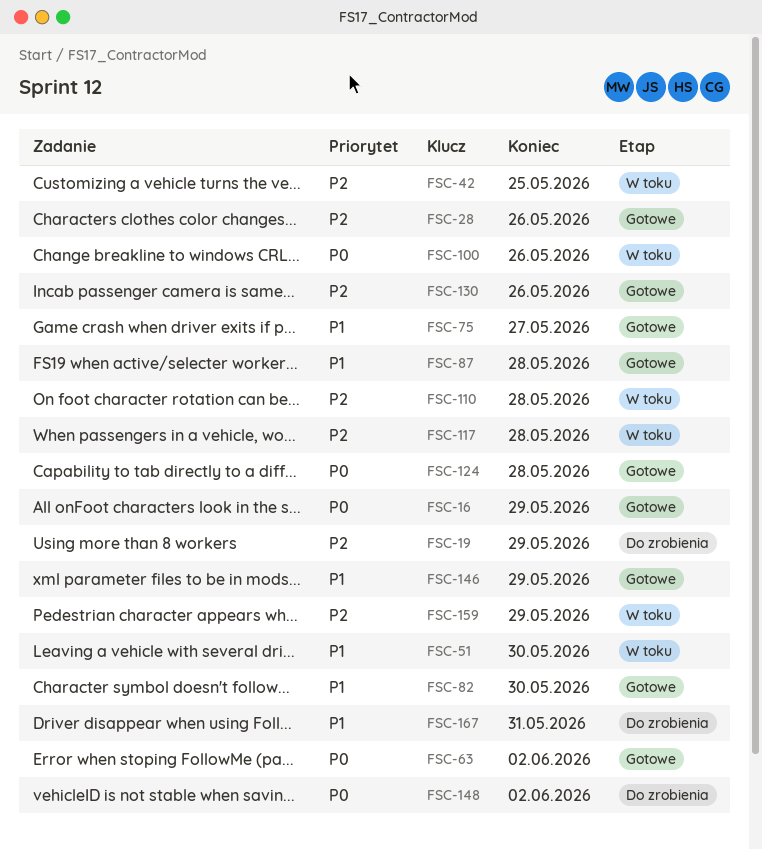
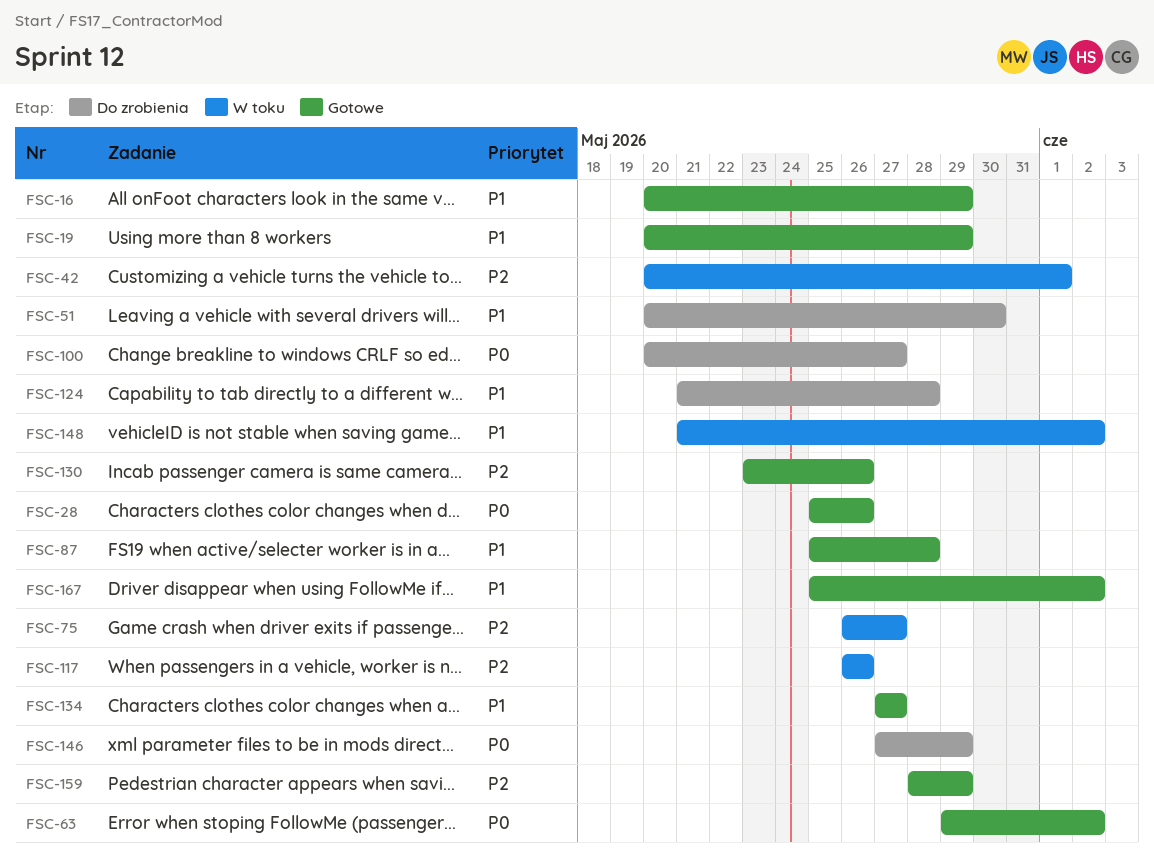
FSC-16, priority: P0 -> P1
FSC-19, status: Do zrobienia -> Gotowe
FSC-19, priority: P2 -> P1
FSC-28, priority: P2 -> P0
FSC-42, due: May 25 -> Jun 1
FSC-51, status: W toku -> Do zrobienia
FSC-75, status: Gotowe -> W toku
FSC-75, priority: P1 -> P2
FSC-82: present -> none
FSC-100, status: W toku -> Do zrobienia
FSC-100, due: May 26 -> May 27
FSC-110: present -> none
FSC-117, due: May 28 -> May 26
FSC-124, status: Gotowe -> Do zrobienia
FSC-124, priority: P0 -> P1
FSC-134: none -> present
FSC-146, status: Gotowe -> Do zrobienia
FSC-146, priority: P1 -> P0
FSC-148, status: Do zrobienia -> W toku
FSC-148, priority: P0 -> P1
FSC-159, status: W toku -> Gotowe
FSC-167, status: Do zrobienia -> Gotowe
FSC-167, due: May 31 -> Jun 2

